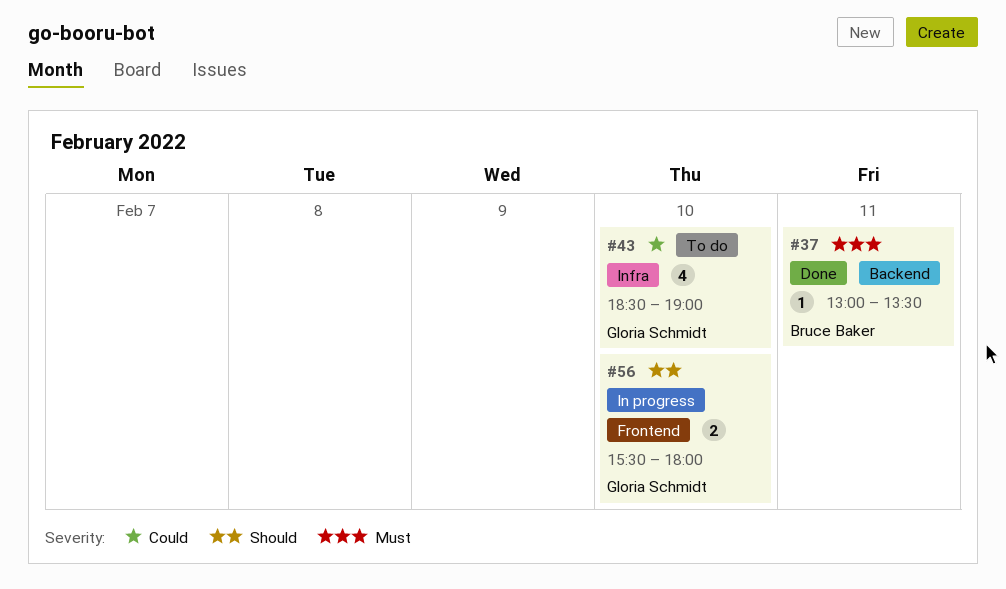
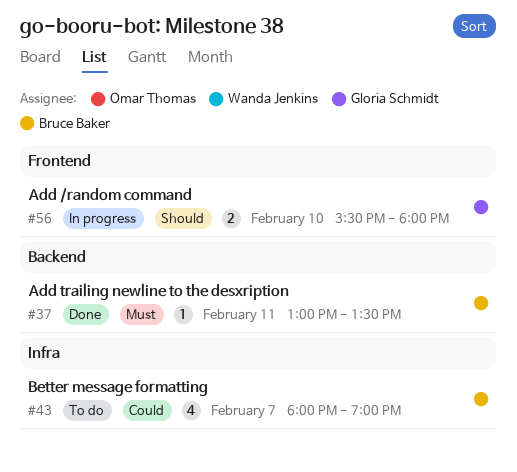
#43, owner: Gloria Schmidt -> Bruce Baker
#43, day: Feb 10 -> Feb 7
#43, begins: 18:30 -> 18:00

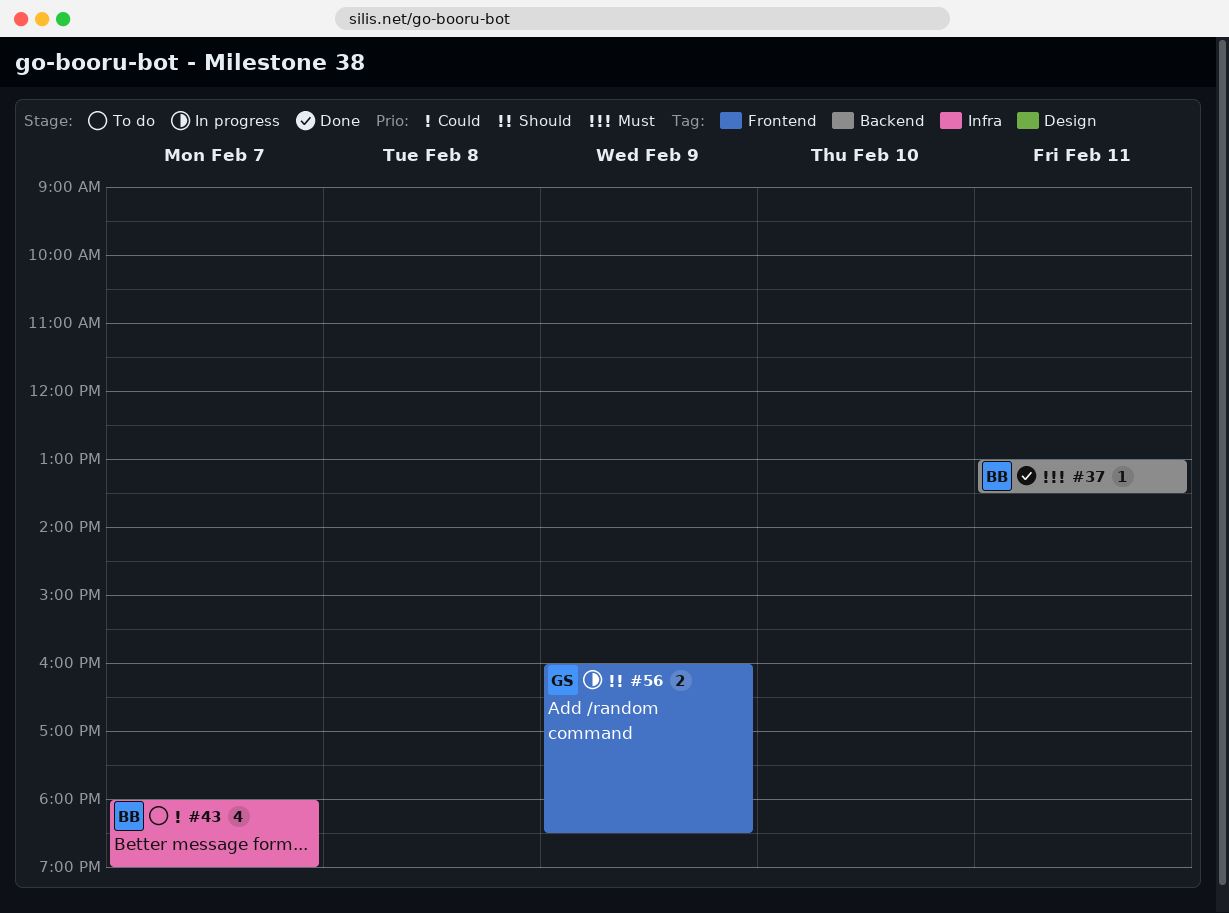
#56, day: Feb 10 -> Feb 9
#56, begins: 15:30 -> 16:00
#56, ends: 18:00 -> 18:30

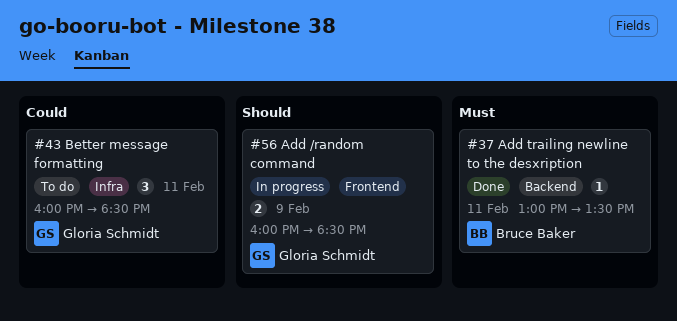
#43, owner: Bruce Baker -> Gloria Schmidt
#43, estimate: 4 -> 3
#43, day: Feb 7 -> Feb 11
#43, begins: 18:00 -> 16:00
#43, ends: 19:00 -> 18:30

